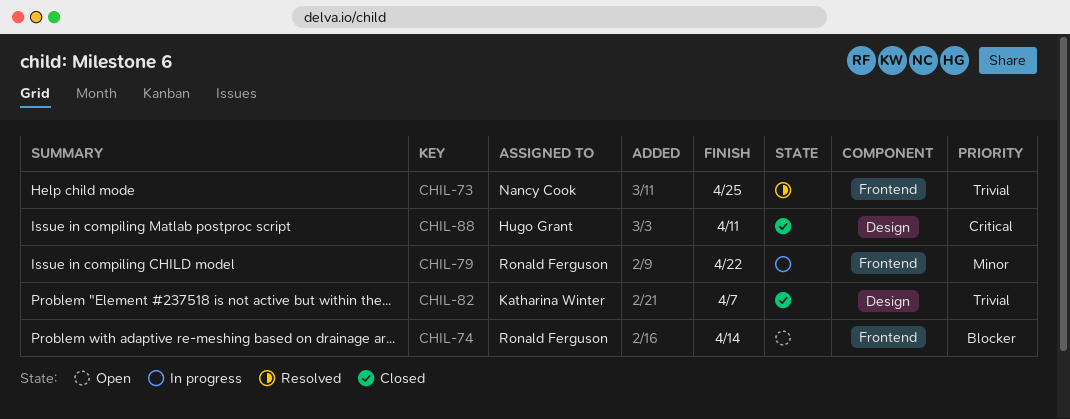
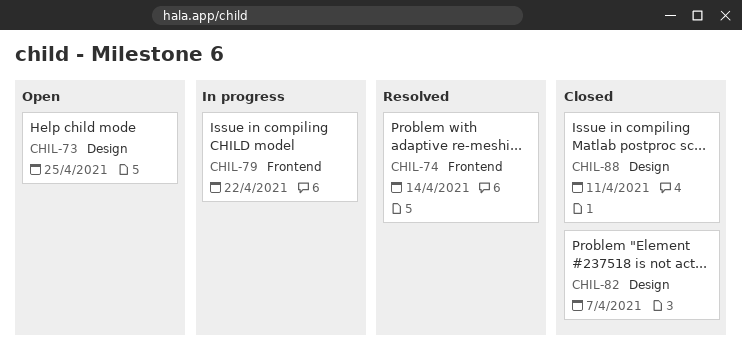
CHIL-73, status: Resolved -> Open
CHIL-73, label: Frontend -> Design
CHIL-74, status: Open -> Resolved

